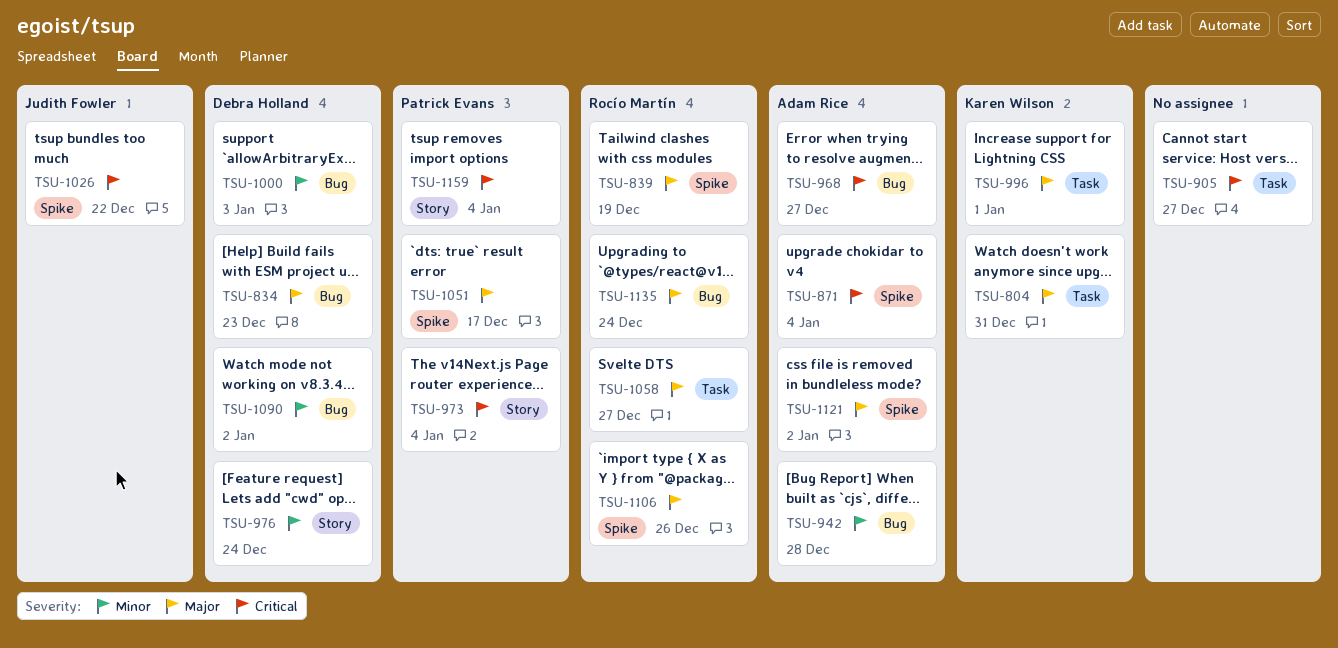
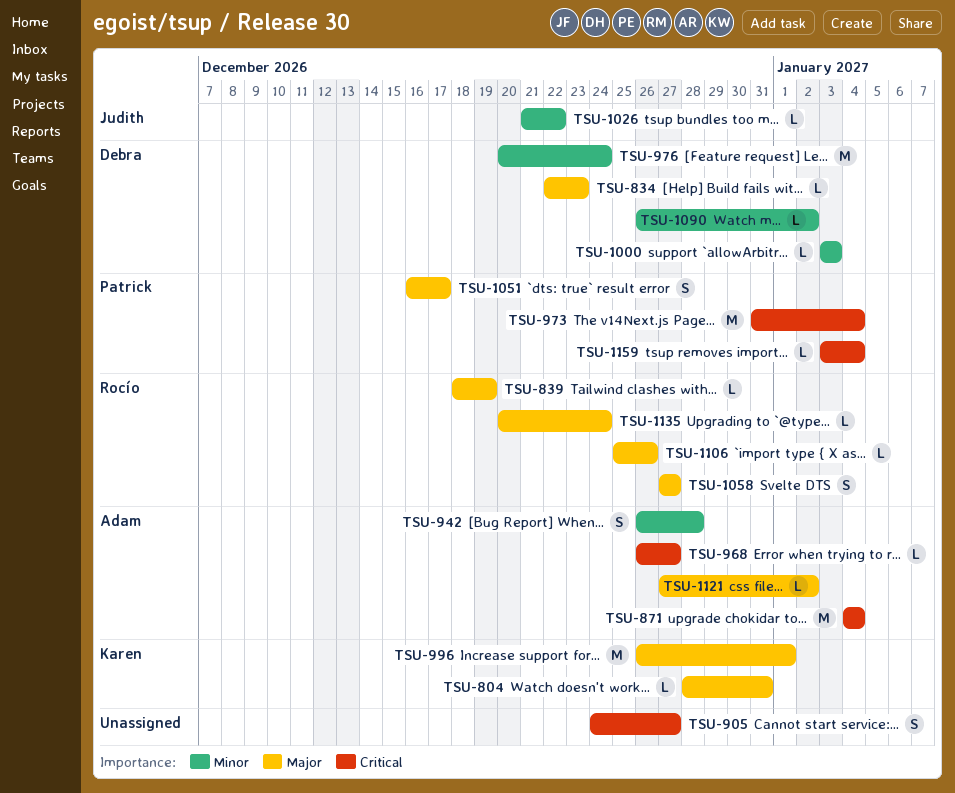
TSU-1026, priority: Critical -> Minor

